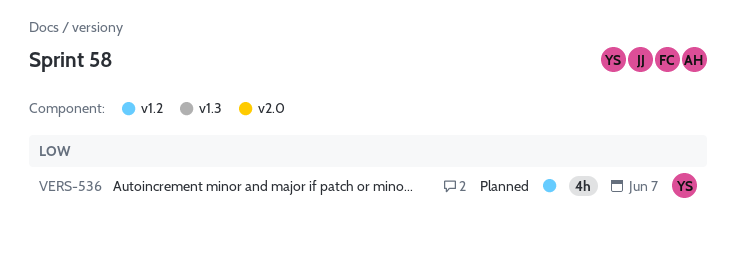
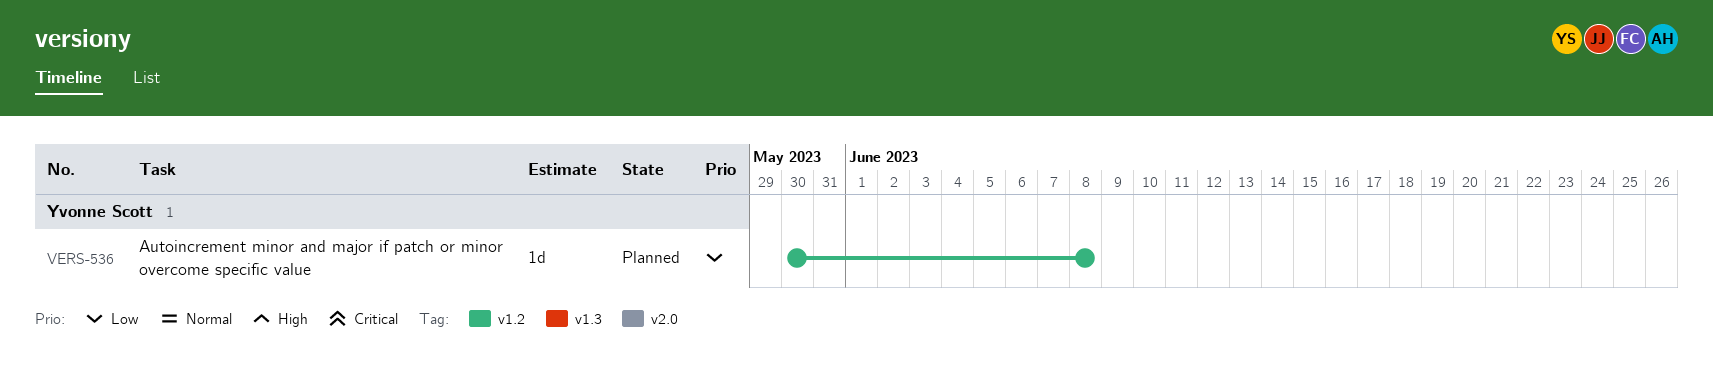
VERS-536, estimate: 4h -> 1d
VERS-536, due: Jun 7 -> Jun 8

